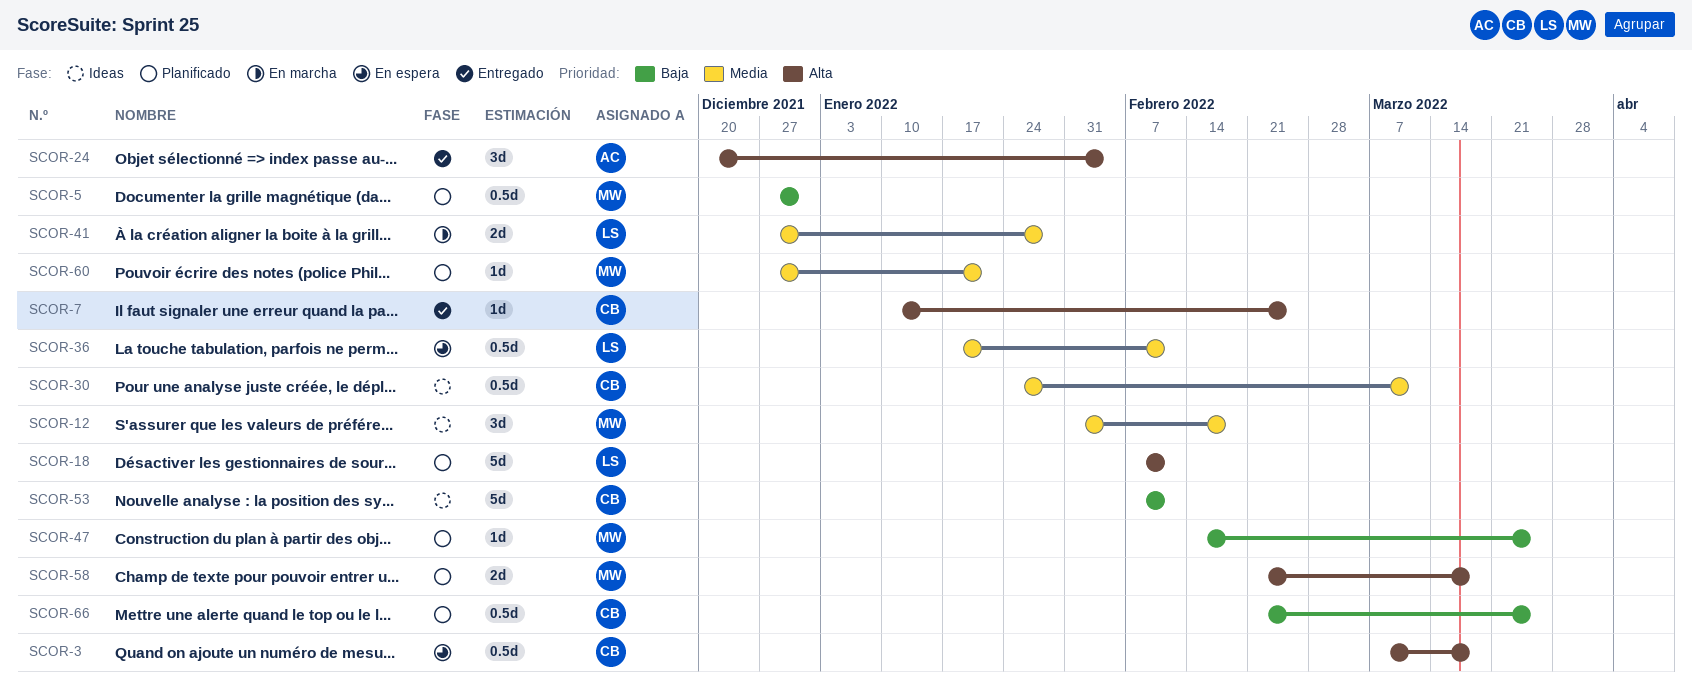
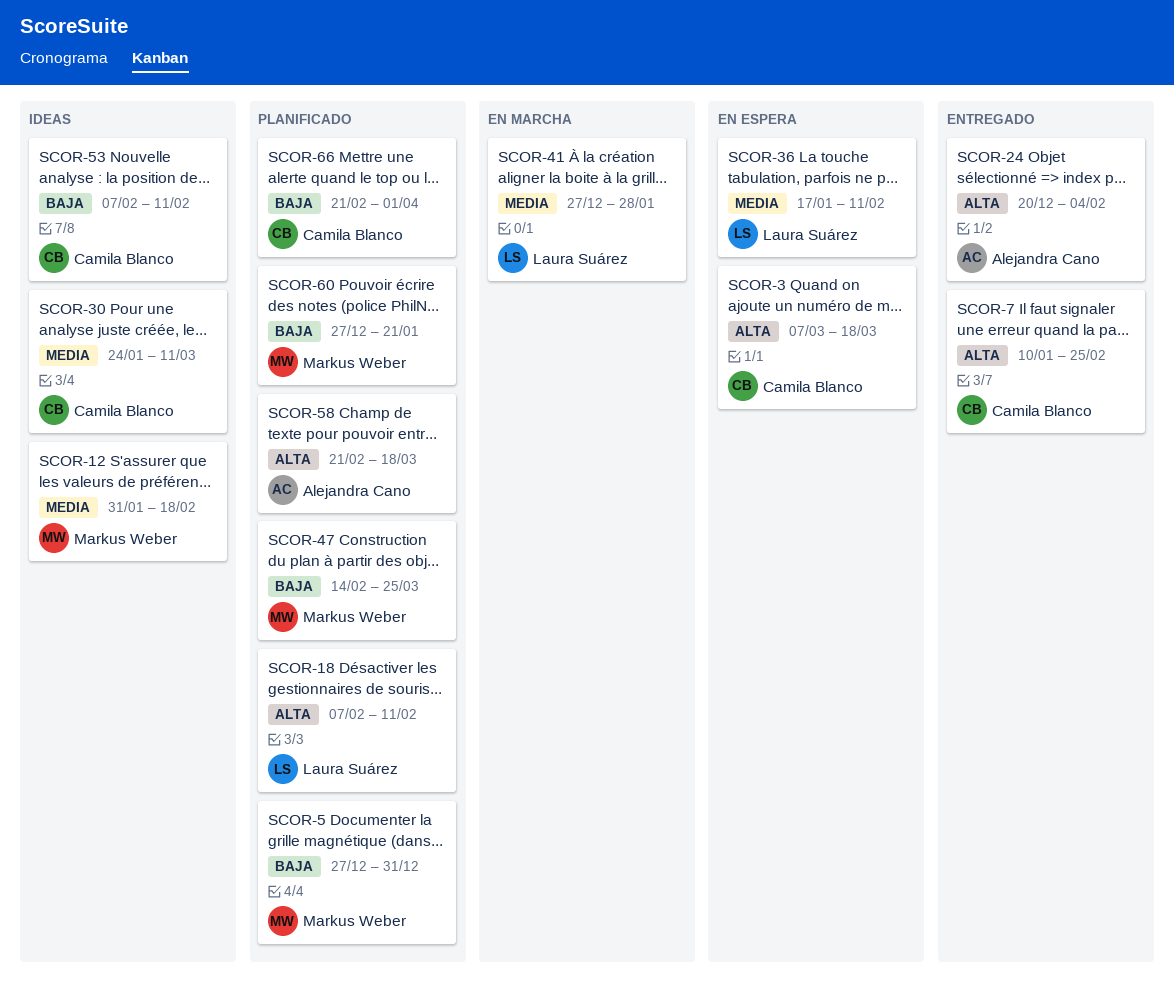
SCOR-58, owner: Markus Weber -> Alejandra Cano
SCOR-60, priority: Media -> Baja
SCOR-66, due: Mar 25 -> Apr 1

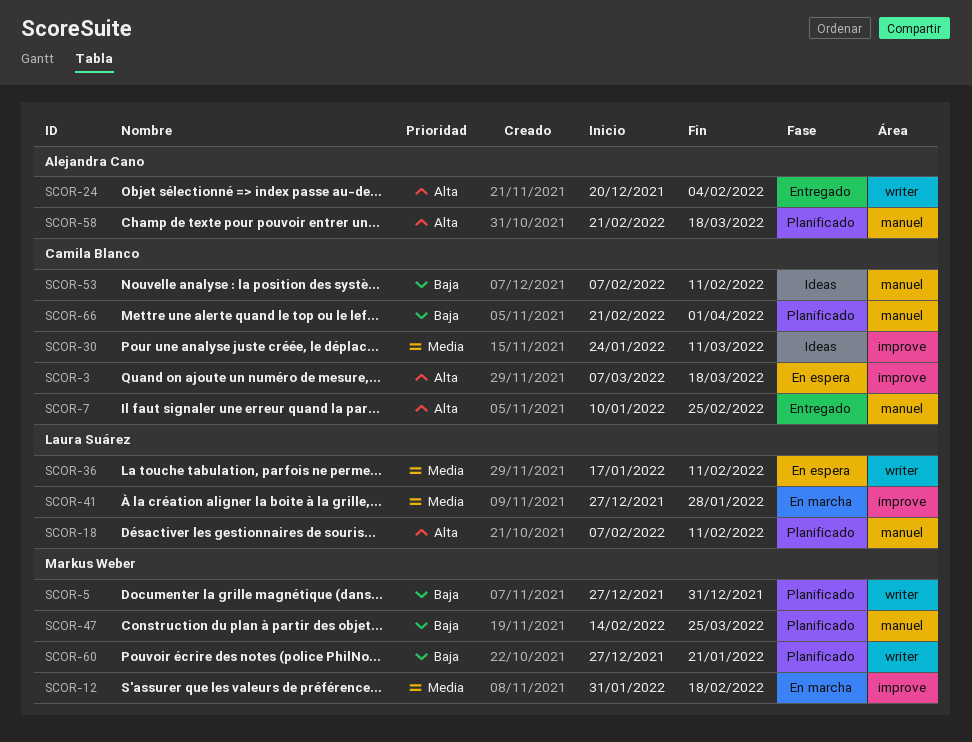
SCOR-12, status: Ideas -> En marcha

